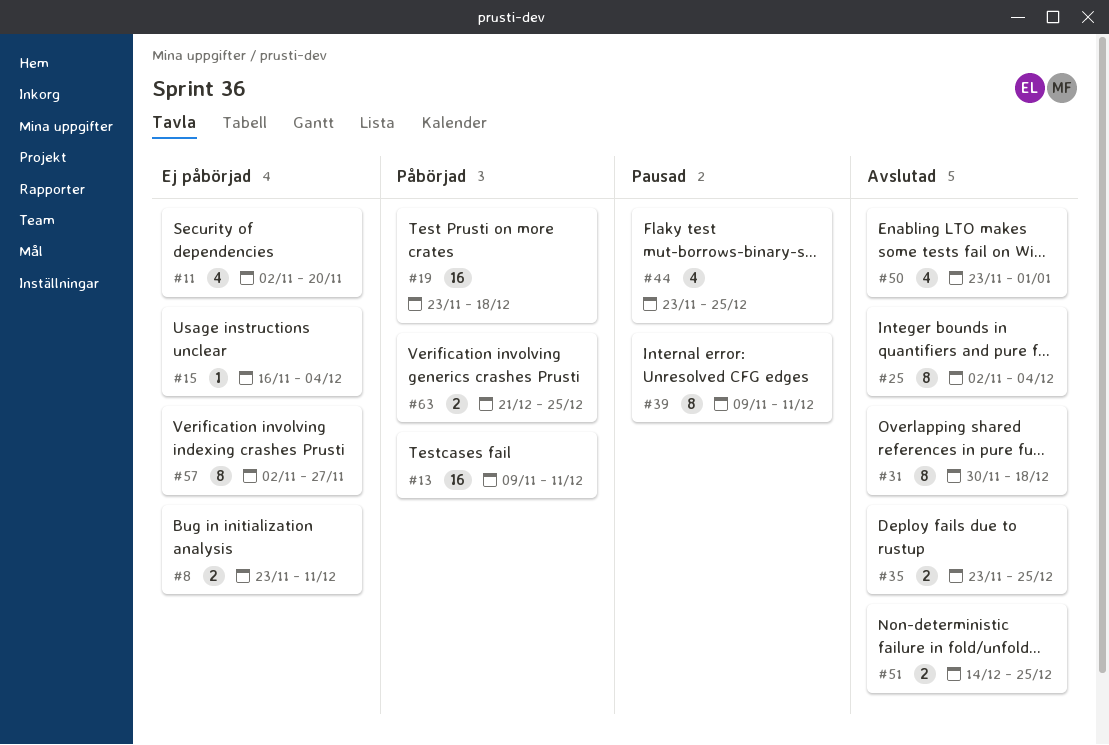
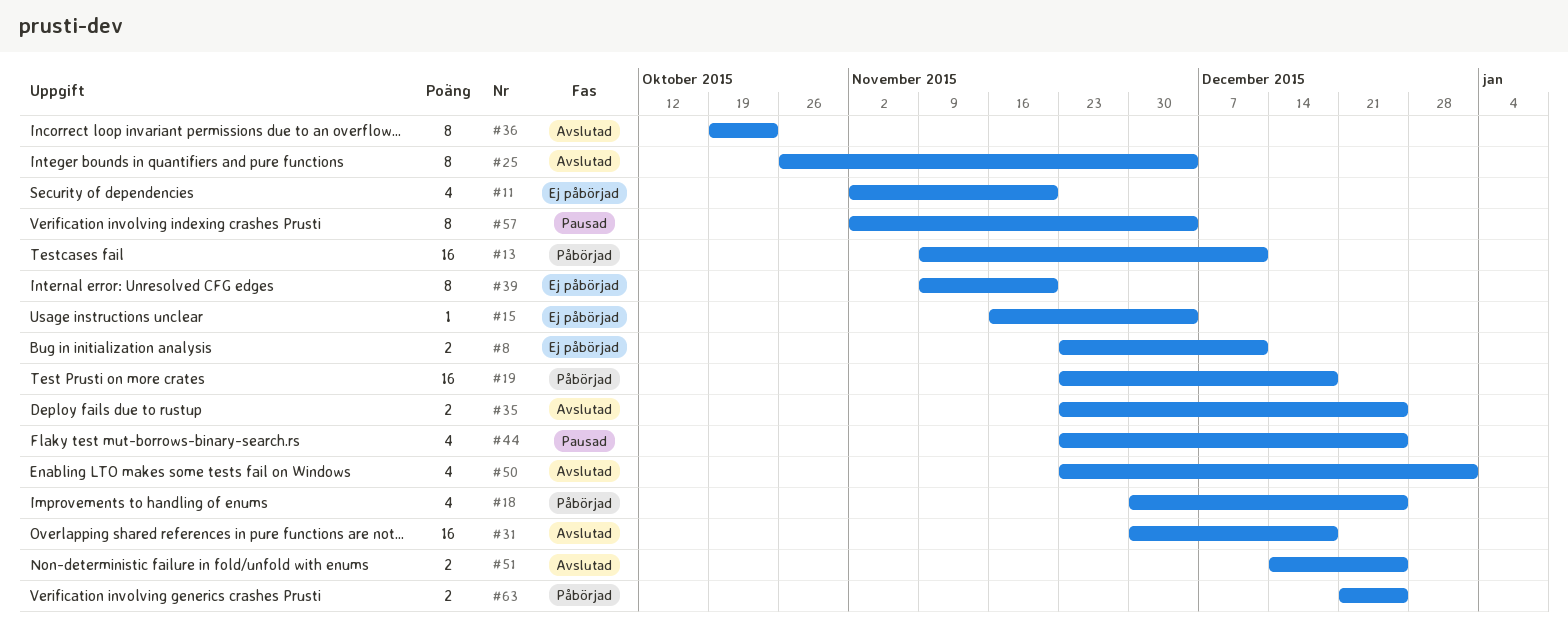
#18: none -> present
#25, start: Nov 2 -> Oct 26
#31, estimate: 8 -> 16
#36: none -> present
#39, status: Pausad -> Ej påbörjad
#39, due: Dec 11 -> Nov 20
#57, status: Ej påbörjad -> Pausad
#57, due: Nov 27 -> Dec 4

